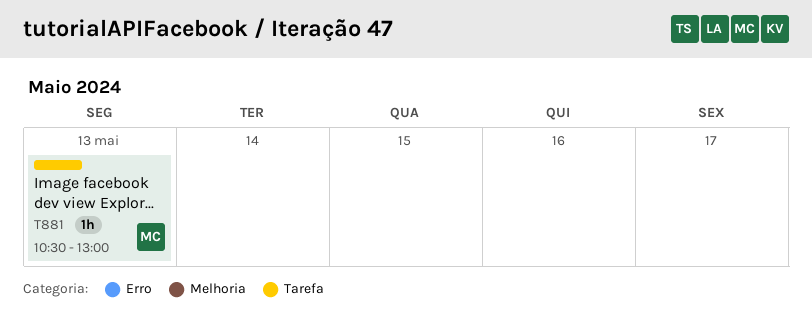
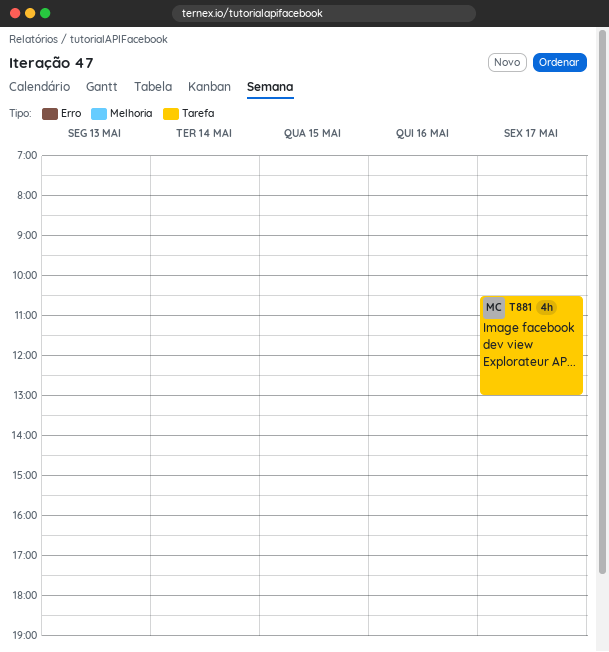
T881, estimate: 1h -> 4h
T881, day: May 13 -> May 17

